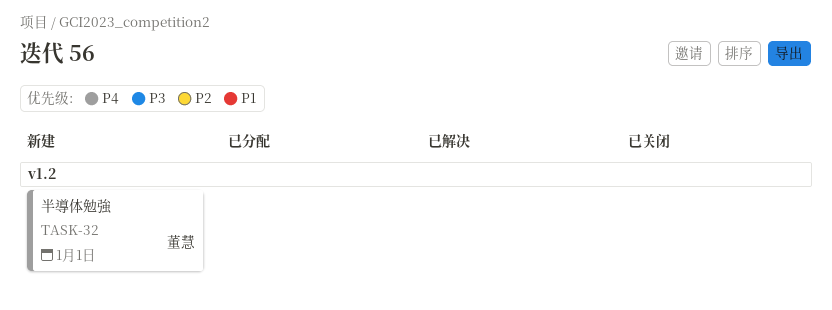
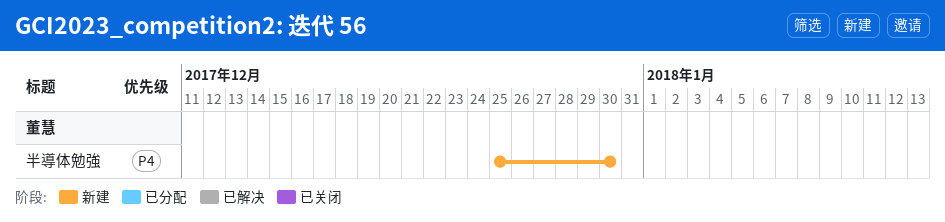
半導体勉強, due: Jan 1 -> Dec 30

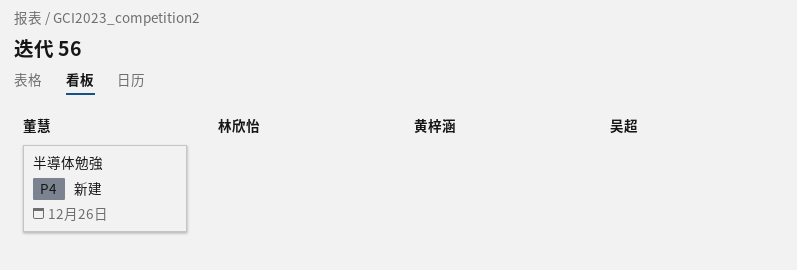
半導体勉強, due: Dec 30 -> Dec 26

